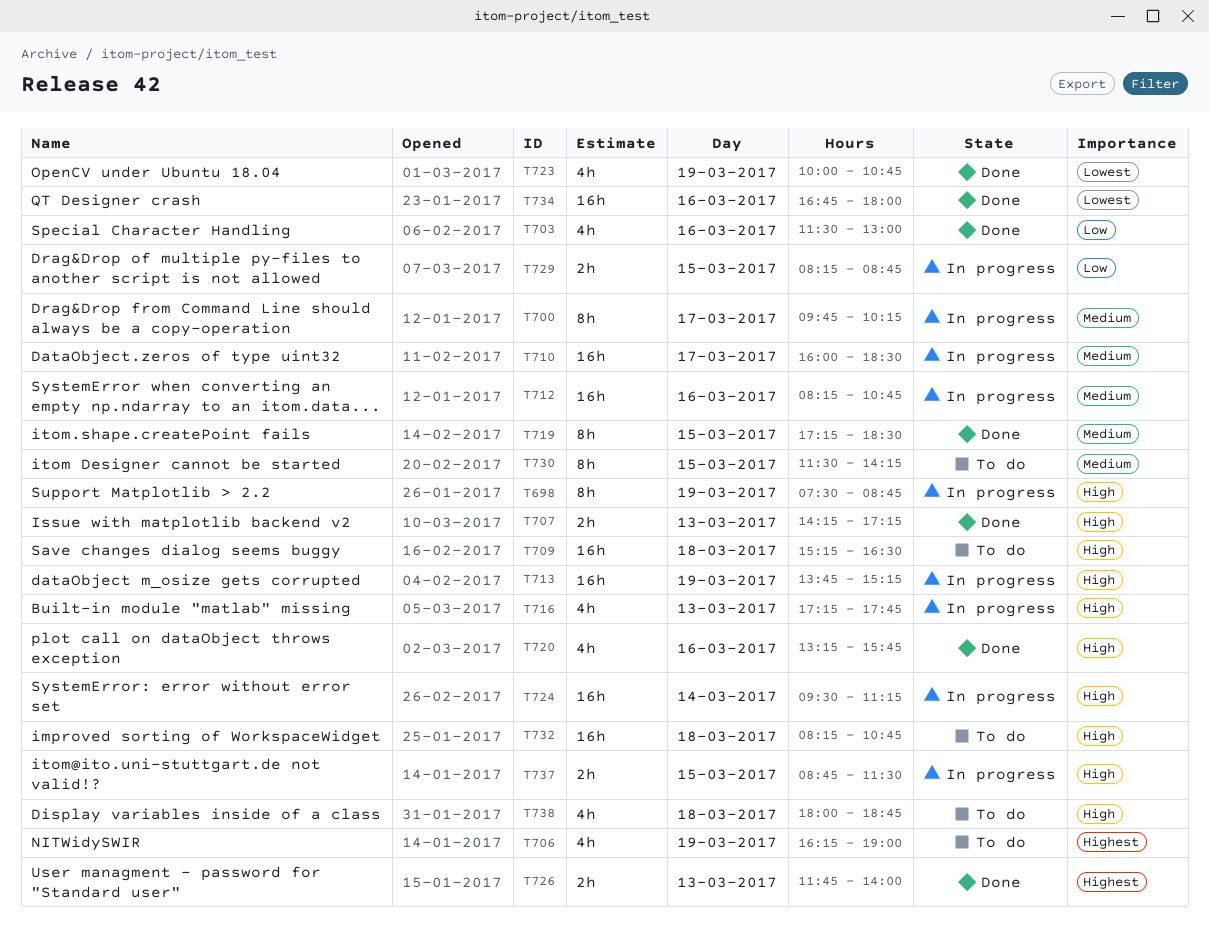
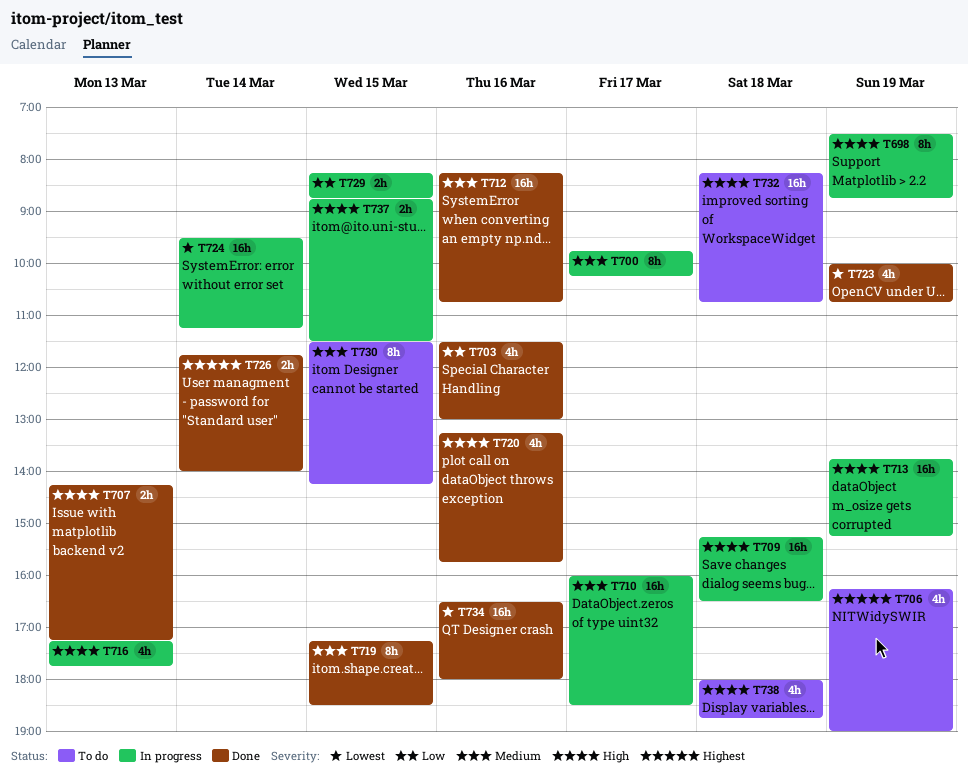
T709, status: To do -> In progress
T712, status: In progress -> Done
T724, priority: High -> Lowest
T726, day: Mar 13 -> Mar 14
T734, begins: 16:45 -> 16:30

